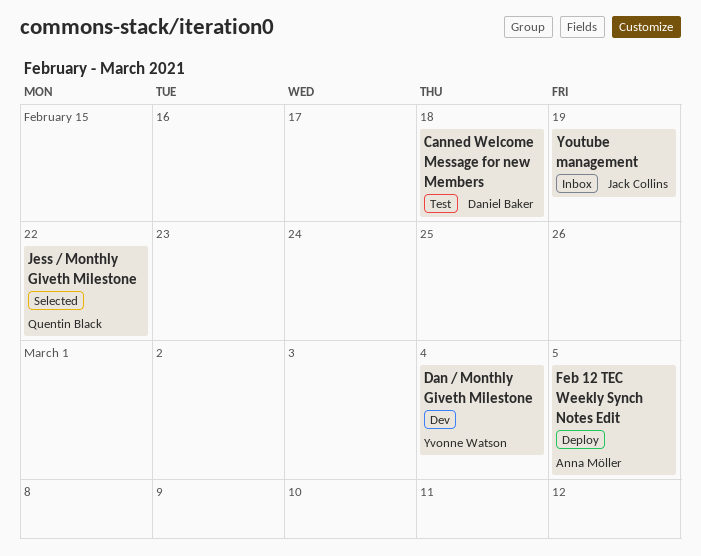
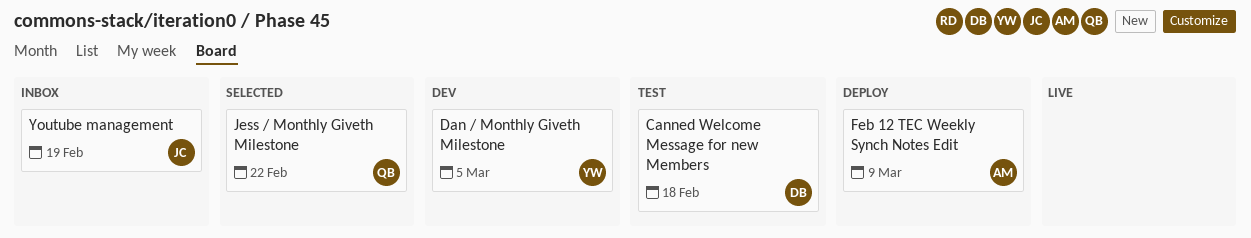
Dan / Monthly Giveth Milestone, due: Mar 4 -> Mar 5
Feb 12 TEC Weekly Synch Notes Edit, due: Mar 5 -> Mar 9

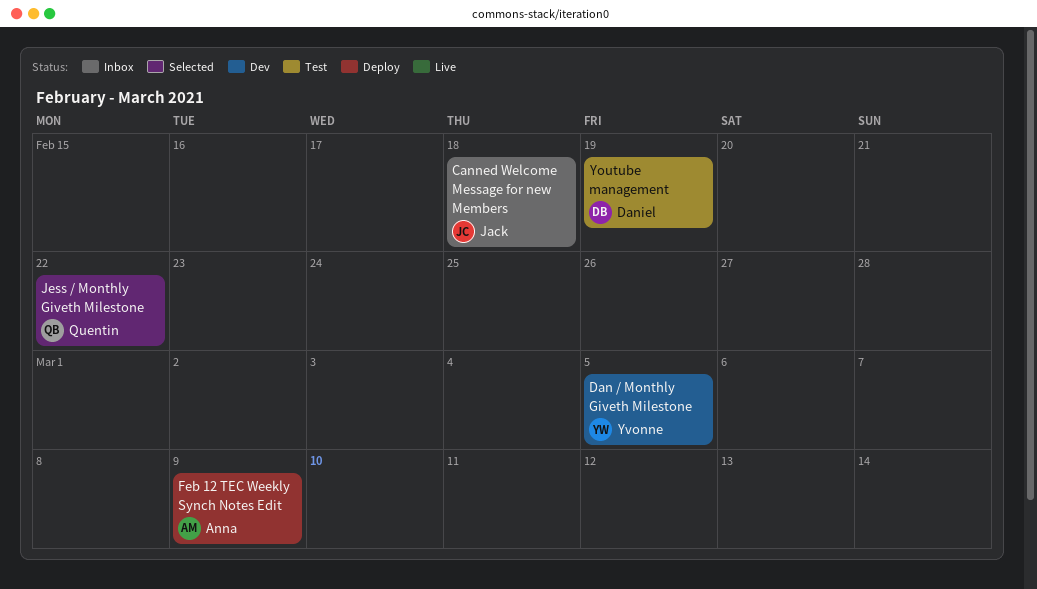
Canned Welcome Message for new Members, status: Test -> Inbox
Canned Welcome Message for new Members, owner: Daniel -> Jack
Youtube management, status: Inbox -> Test
Youtube management, owner: Jack -> Daniel

